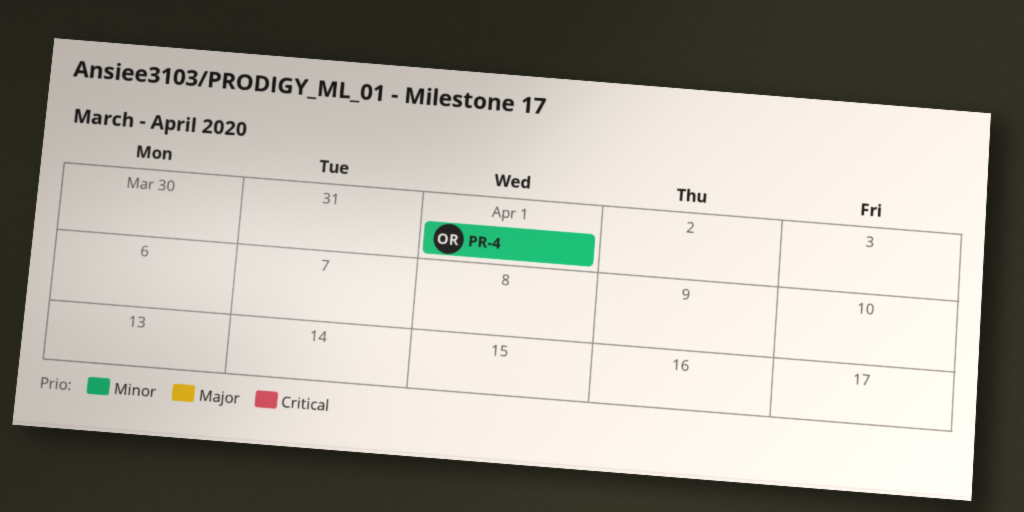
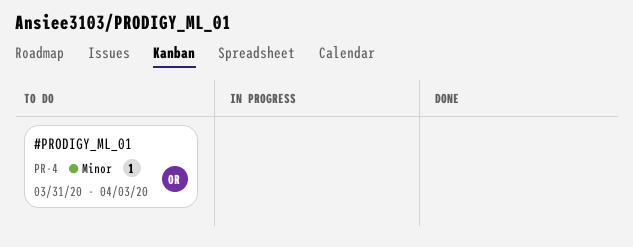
PR-4, start: Apr 1 -> Mar 31
PR-4, due: Apr 1 -> Apr 3

